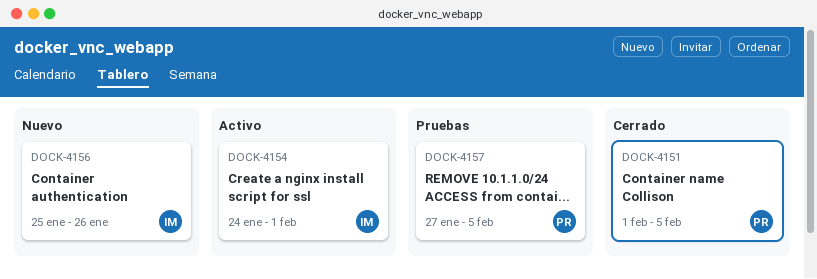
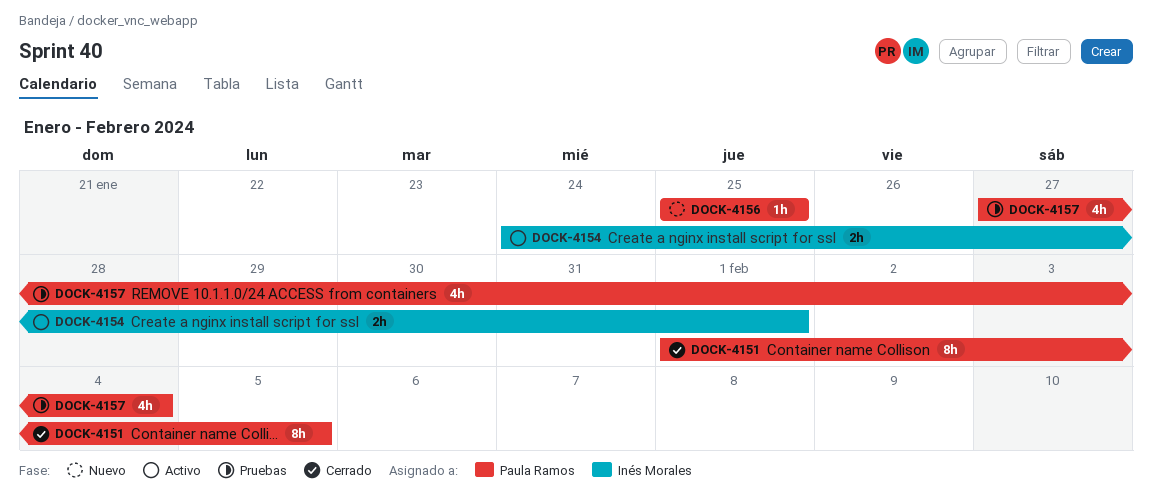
DOCK-4156, owner: Inés Morales -> Paula Ramos
DOCK-4156, due: Jan 26 -> Jan 25
DOCK-4157, due: Feb 5 -> Feb 4

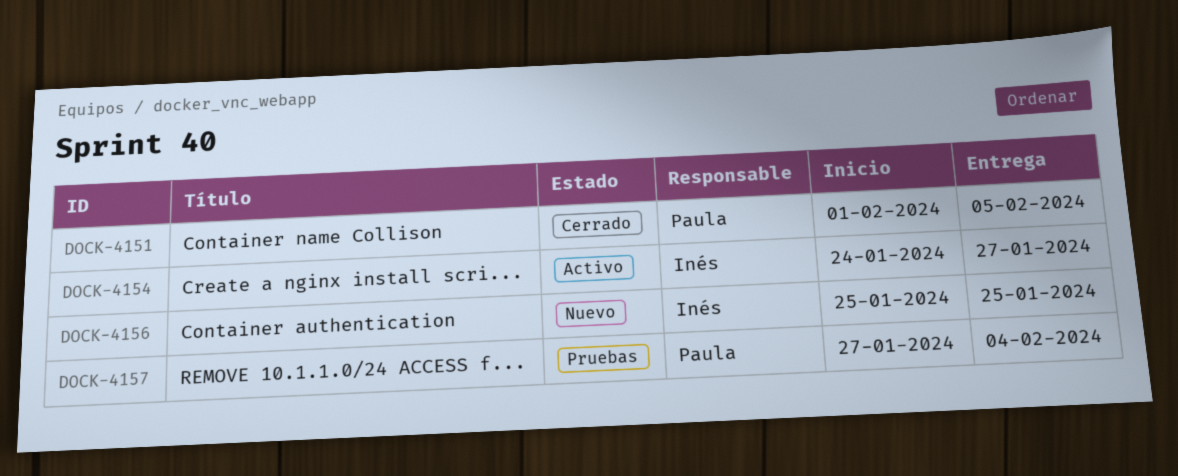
DOCK-4154, due: Feb 1 -> Jan 27
DOCK-4156, owner: Paula Ramos -> Inés Morales

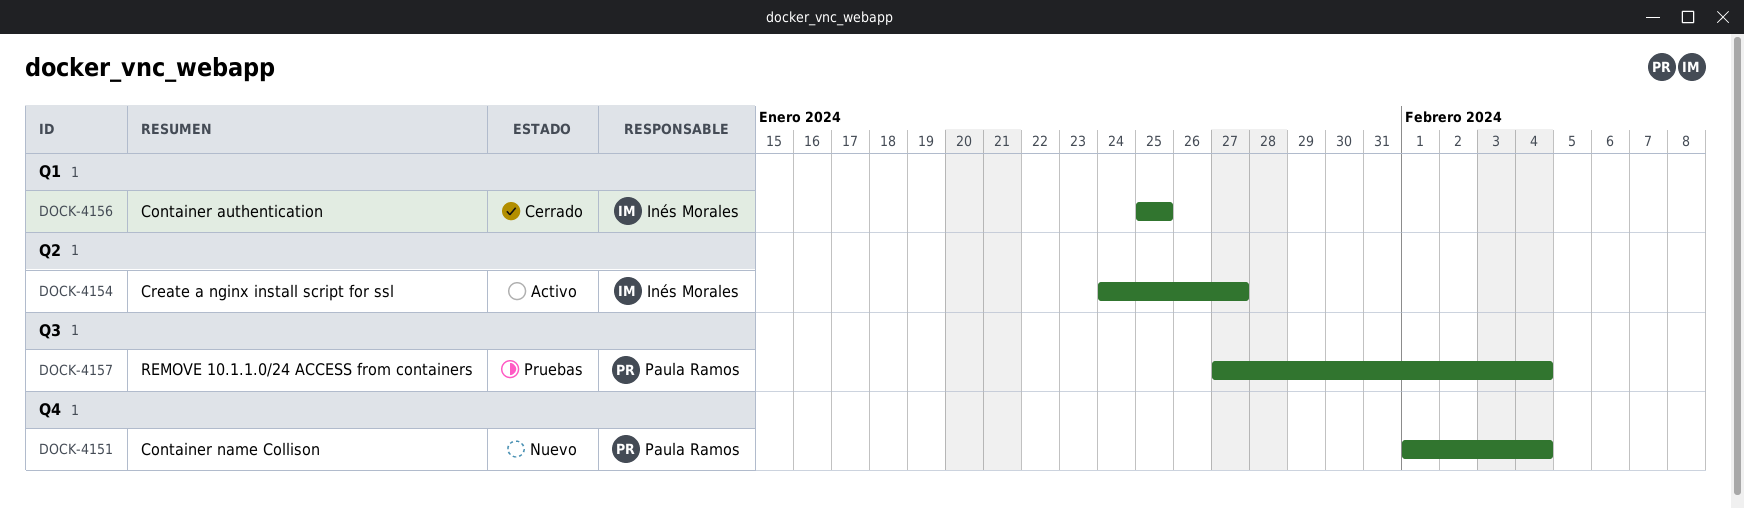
DOCK-4151, status: Cerrado -> Nuevo
DOCK-4151, due: Feb 5 -> Feb 4
DOCK-4156, status: Nuevo -> Cerrado

